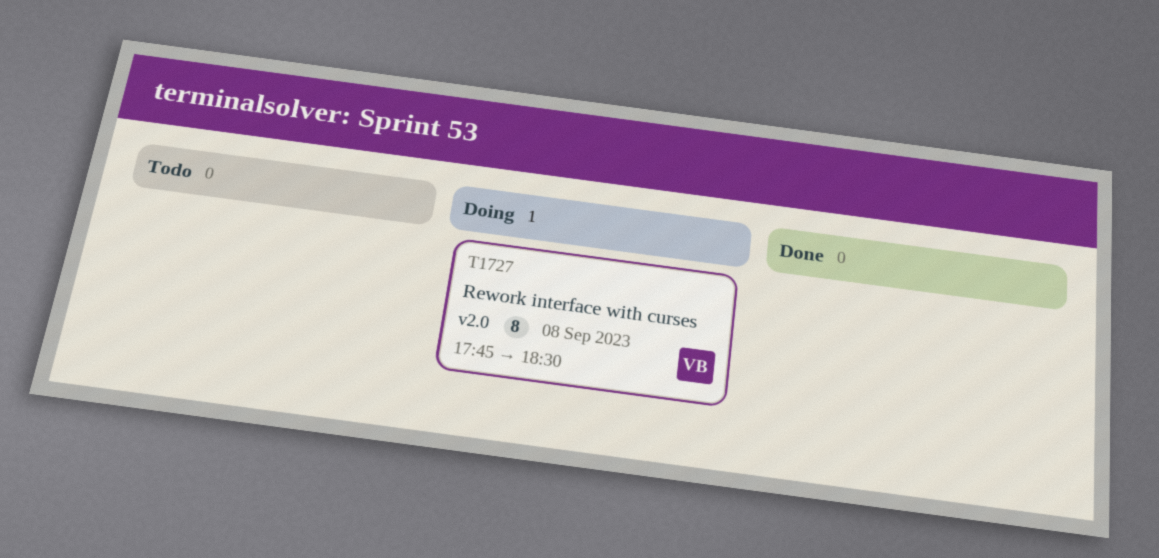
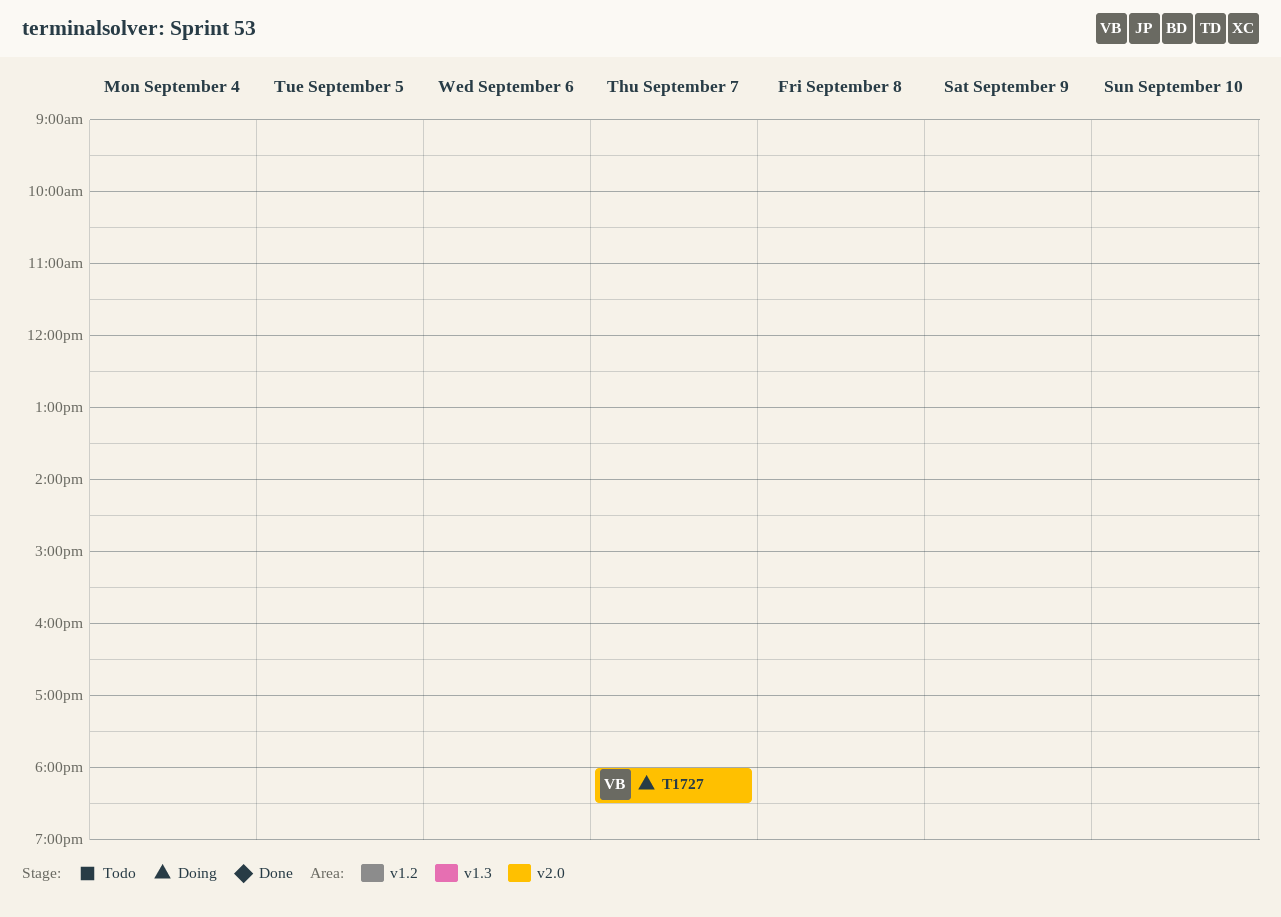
T1727, day: Sep 8 -> Sep 7
T1727, begins: 17:45 -> 18:00

